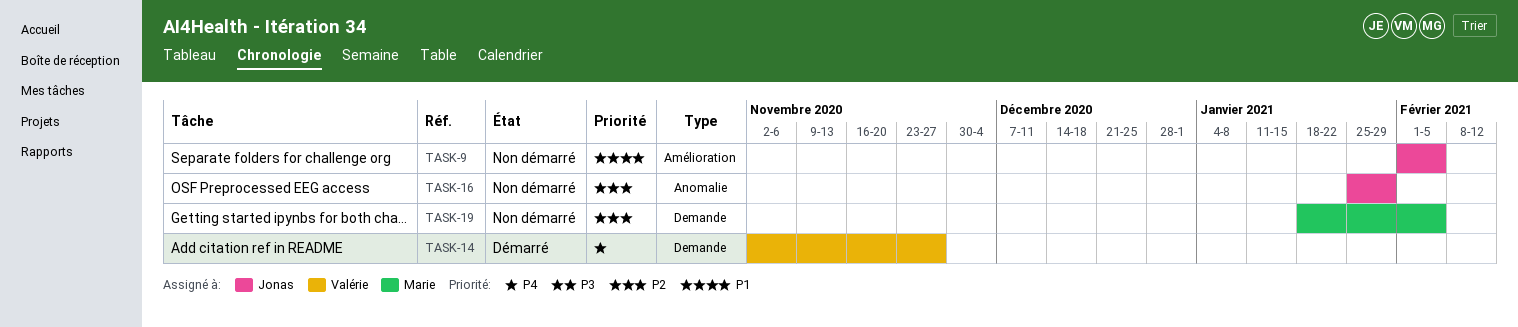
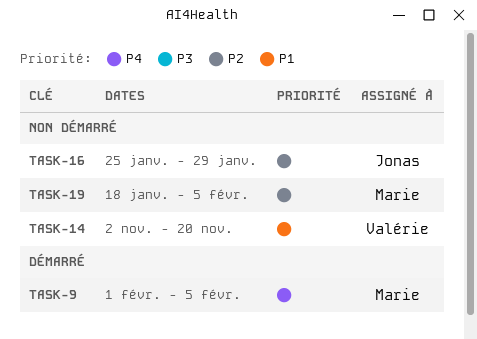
TASK-9, status: Non démarré -> Démarré
TASK-9, owner: Jonas -> Marie
TASK-9, priority: P1 -> P4
TASK-14, status: Démarré -> Non démarré
TASK-14, priority: P4 -> P1
TASK-14, due: Nov 27 -> Nov 20

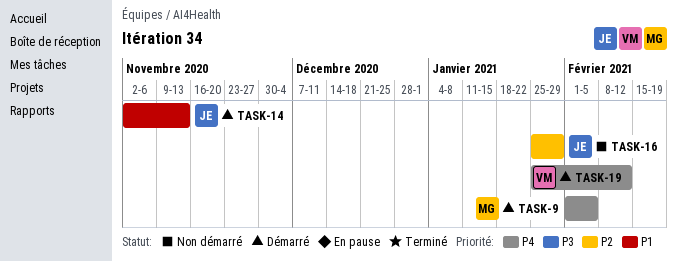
TASK-14, status: Non démarré -> Démarré
TASK-14, owner: Valérie -> Jonas
TASK-14, due: Nov 20 -> Nov 13
TASK-19, status: Non démarré -> Démarré
TASK-19, owner: Marie -> Valérie
TASK-19, priority: P2 -> P4
TASK-19, start: Jan 18 -> Jan 25
TASK-19, due: Feb 5 -> Feb 12

